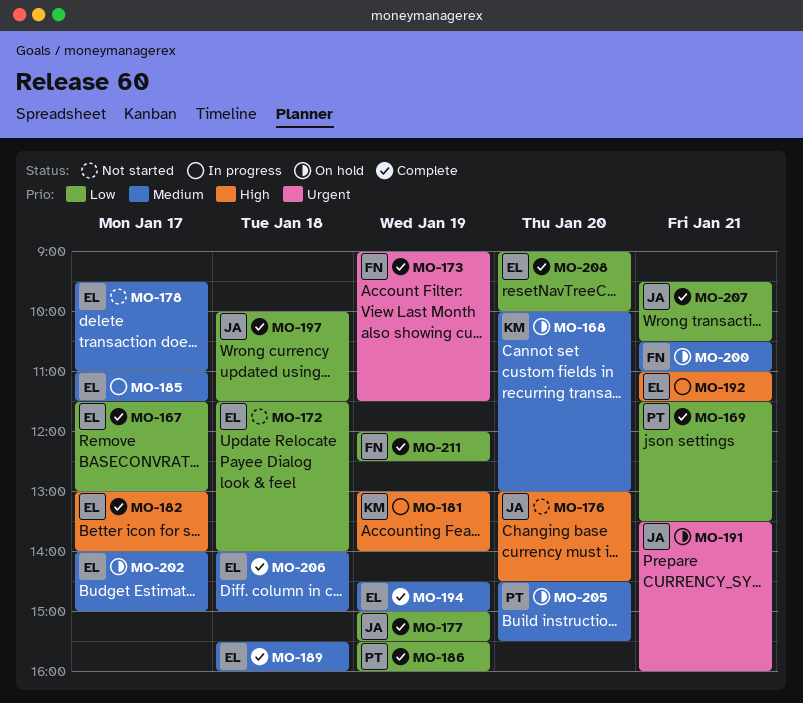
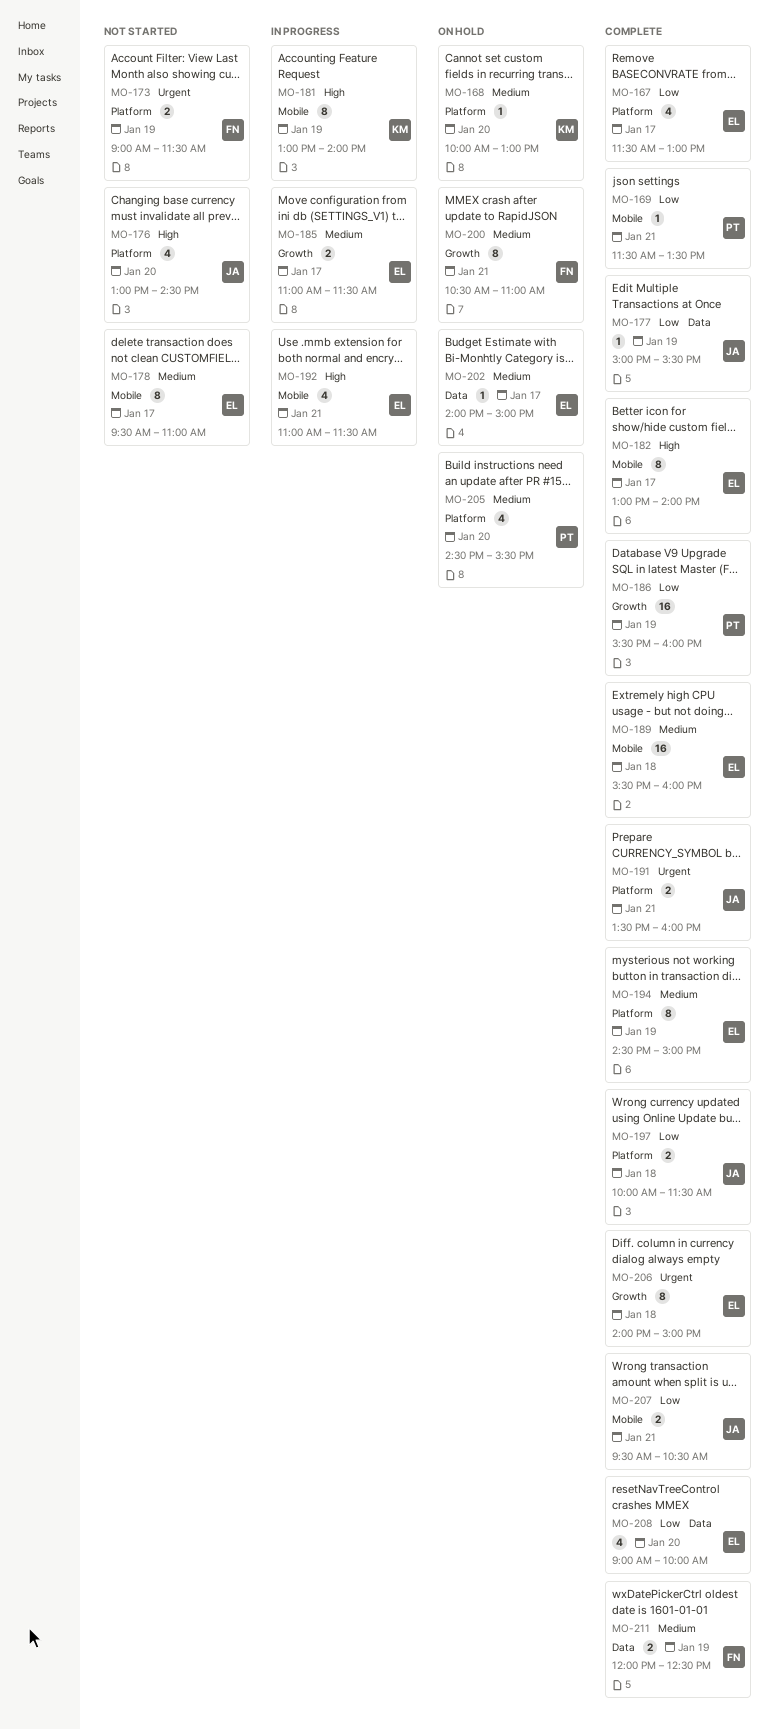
MO-172: present -> none
MO-173, status: Complete -> Not started
MO-191, status: On hold -> Complete
MO-206, priority: Medium -> Urgent
MO-211, priority: Low -> Medium

